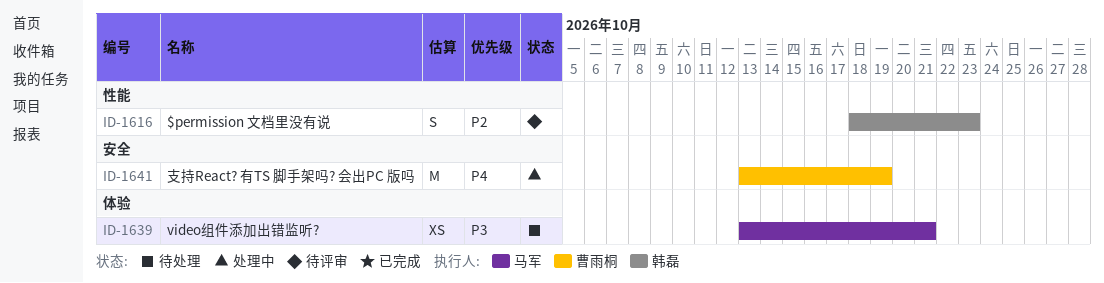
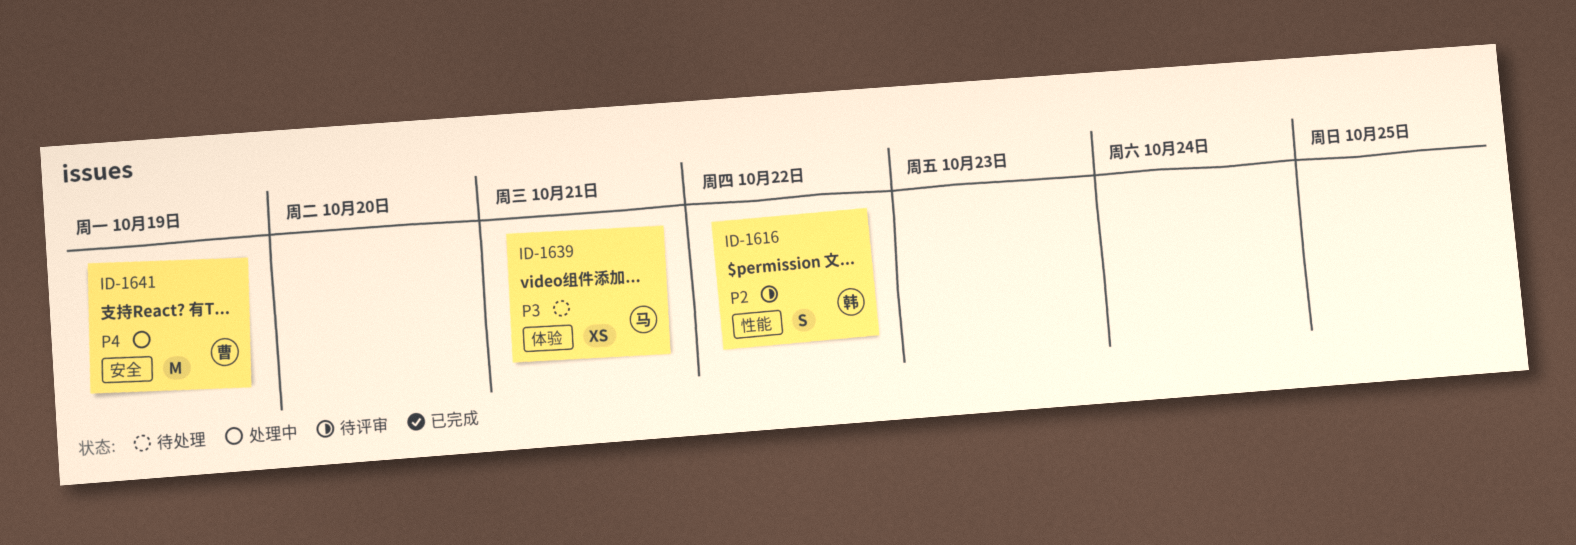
ID-1616, due: Oct 23 -> Oct 22

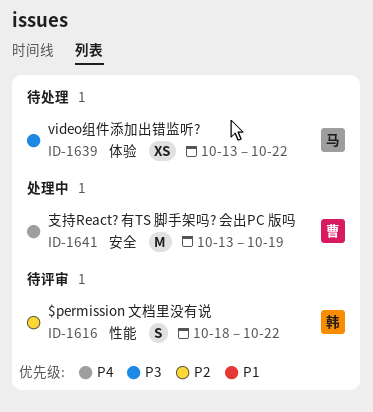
ID-1639, due: Oct 21 -> Oct 22

